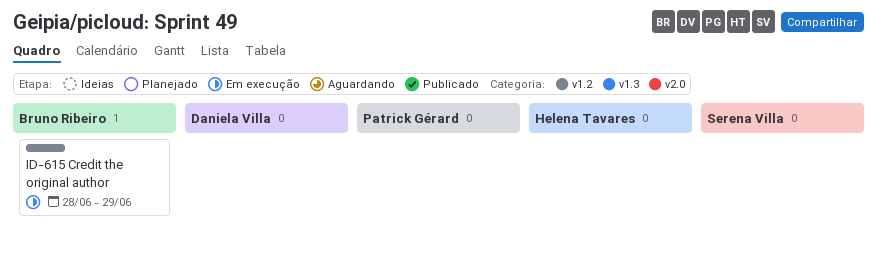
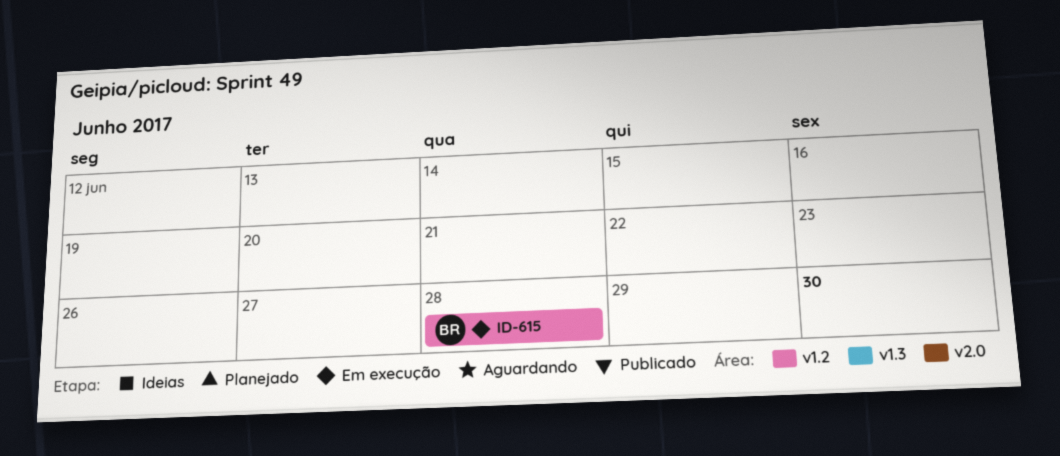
ID-615, due: Jun 29 -> Jun 28

